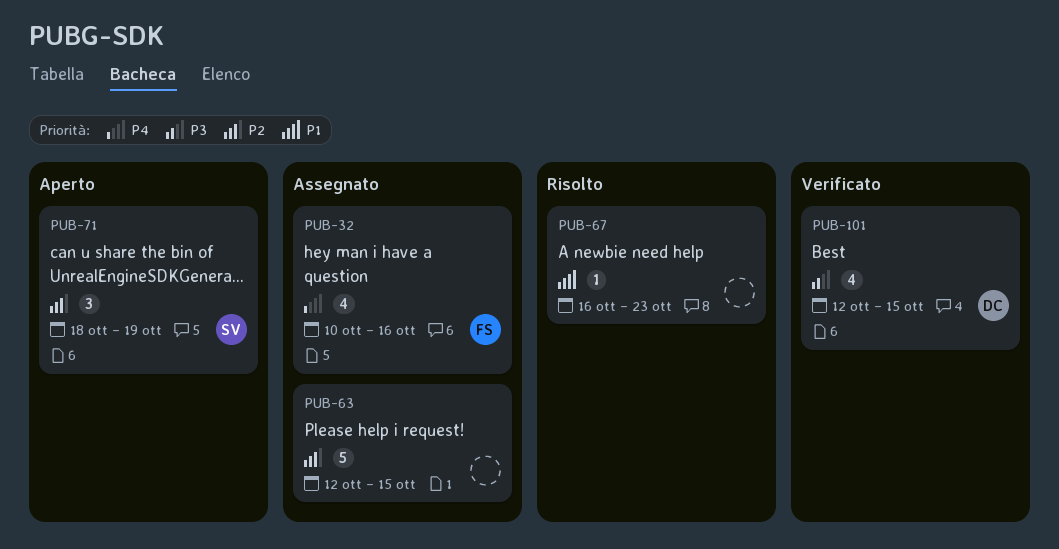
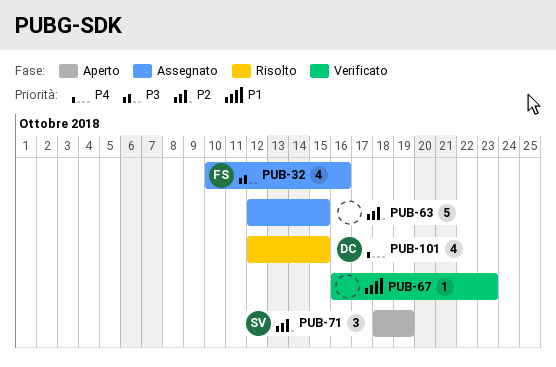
PUB-32, priority: P4 -> P3
PUB-67, status: Risolto -> Verificato
PUB-101, status: Verificato -> Risolto
PUB-101, priority: P3 -> P4

